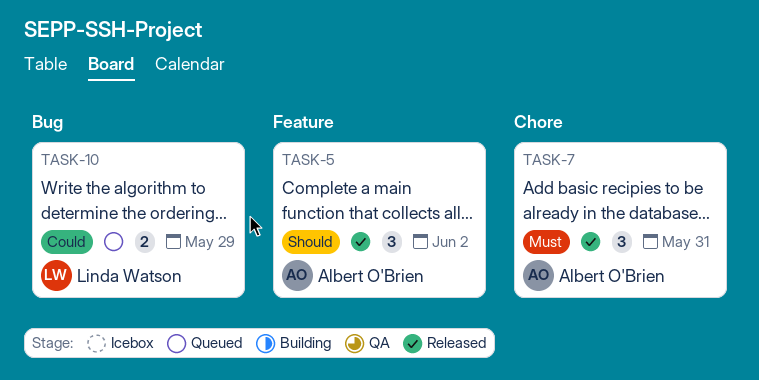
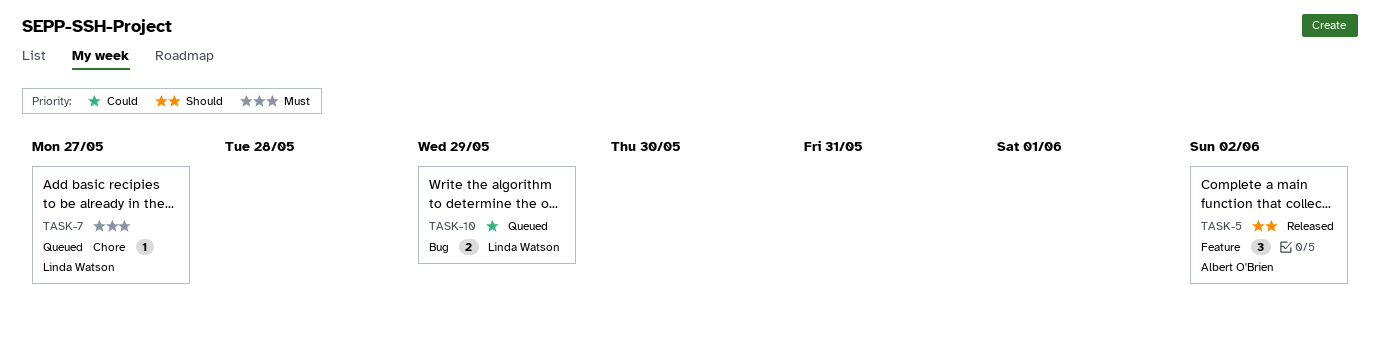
TASK-7, status: Released -> Queued
TASK-7, owner: Albert O'Brien -> Linda Watson
TASK-7, estimate: 3 -> 1
TASK-7, due: May 31 -> May 27

